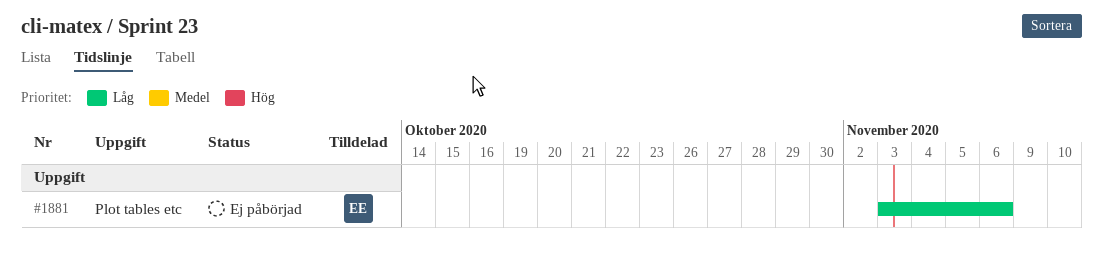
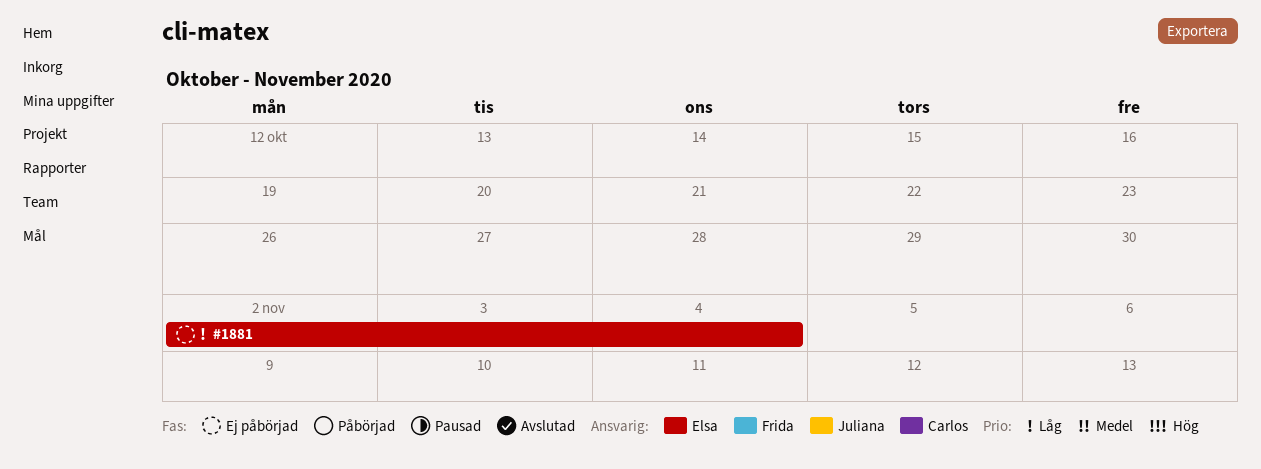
#1881, start: Nov 3 -> Nov 2
#1881, due: Nov 6 -> Nov 4

